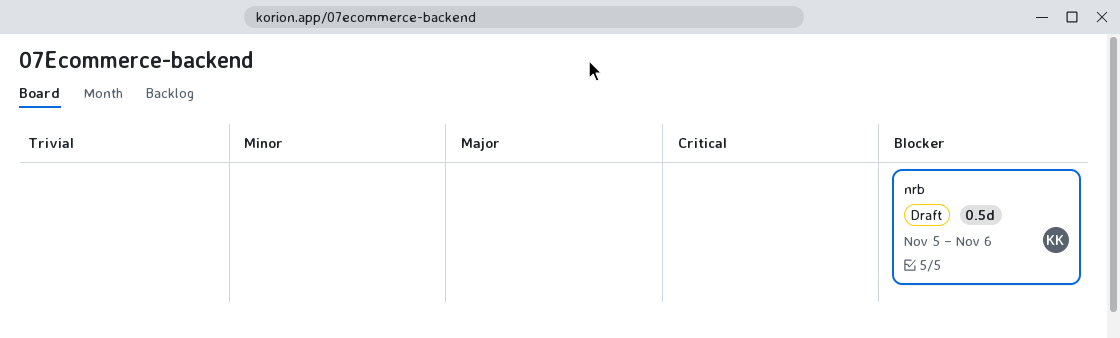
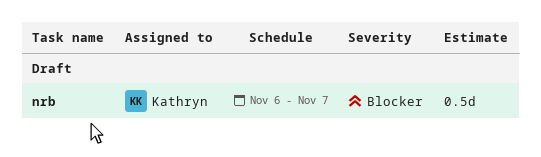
nrb, start: Nov 5 -> Nov 6
nrb, due: Nov 6 -> Nov 7

